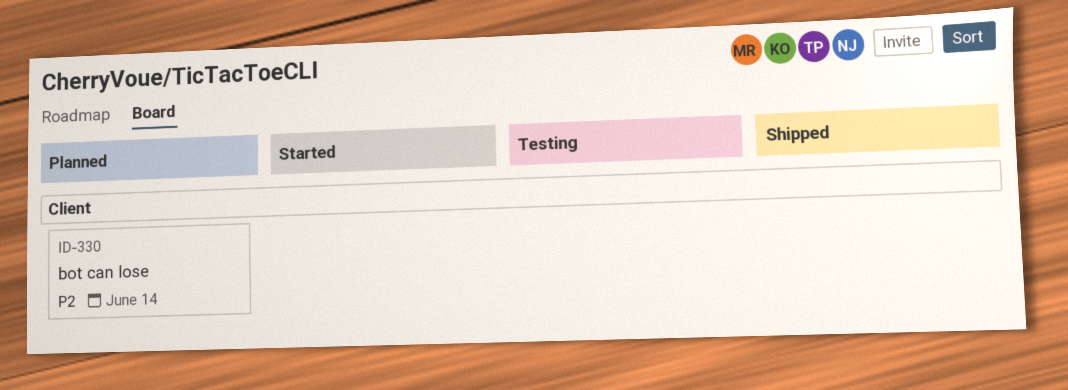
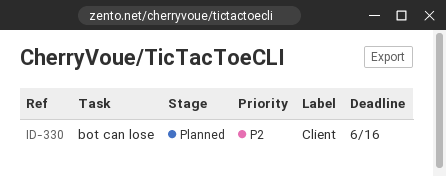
ID-330, due: Jun 14 -> Jun 16

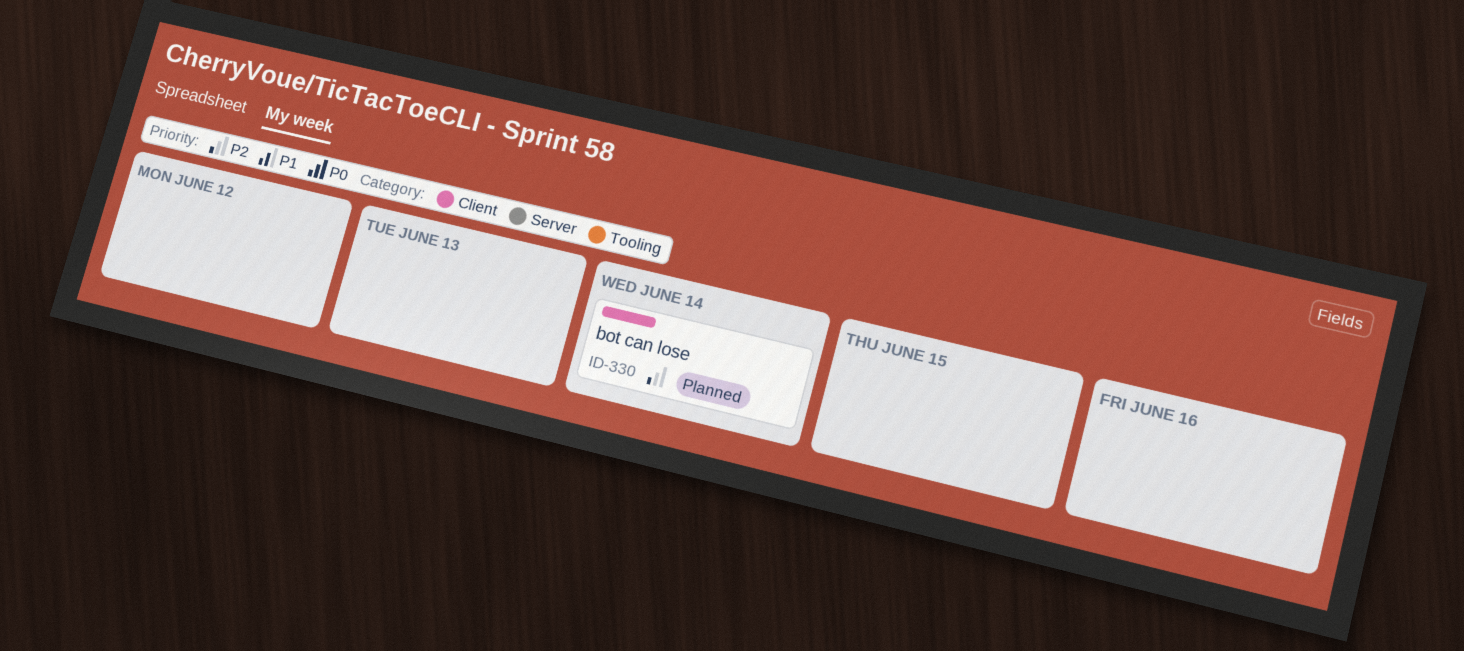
ID-330, due: Jun 16 -> Jun 14

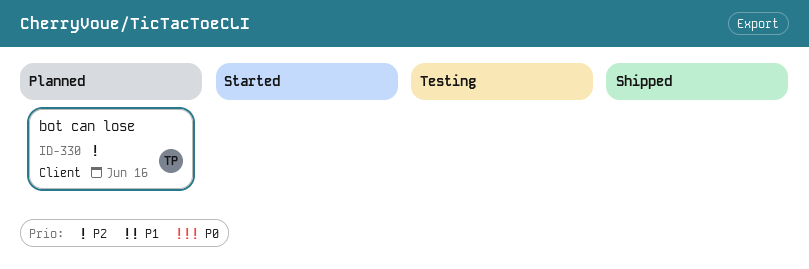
ID-330, due: Jun 14 -> Jun 16

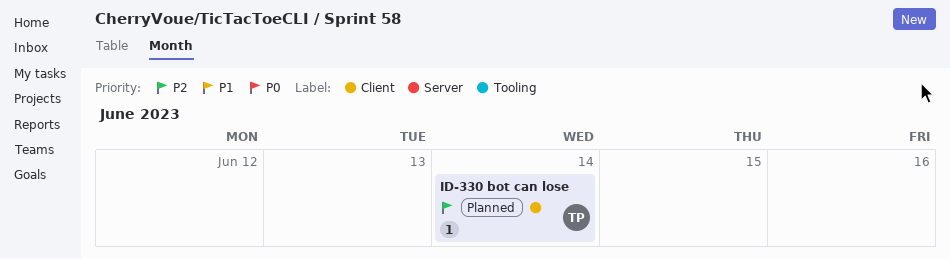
ID-330, due: Jun 16 -> Jun 14

